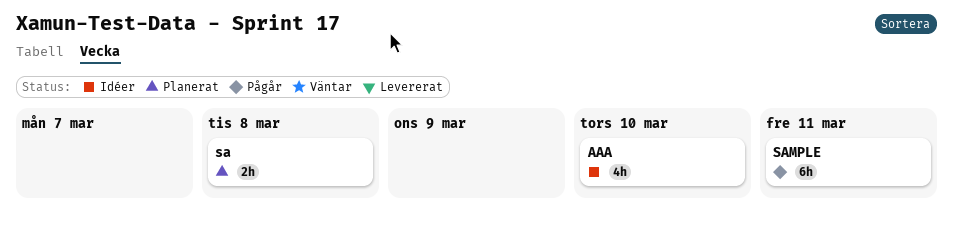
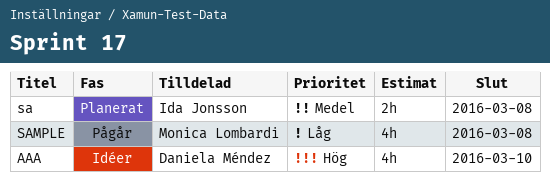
SAMPLE, estimate: 6h -> 4h
SAMPLE, due: Mar 11 -> Mar 8

